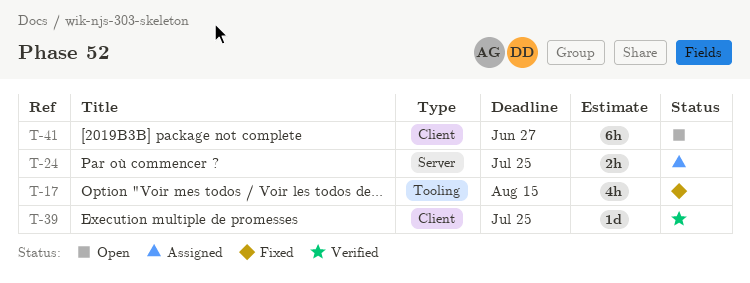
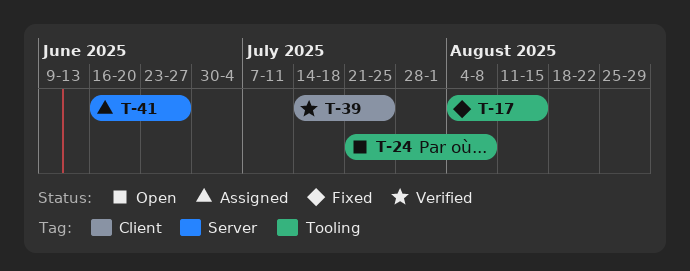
T-24, status: Assigned -> Open
T-24, label: Server -> Tooling
T-24, due: Jul 25 -> Aug 8
T-41, status: Open -> Assigned
T-41, label: Client -> Server

